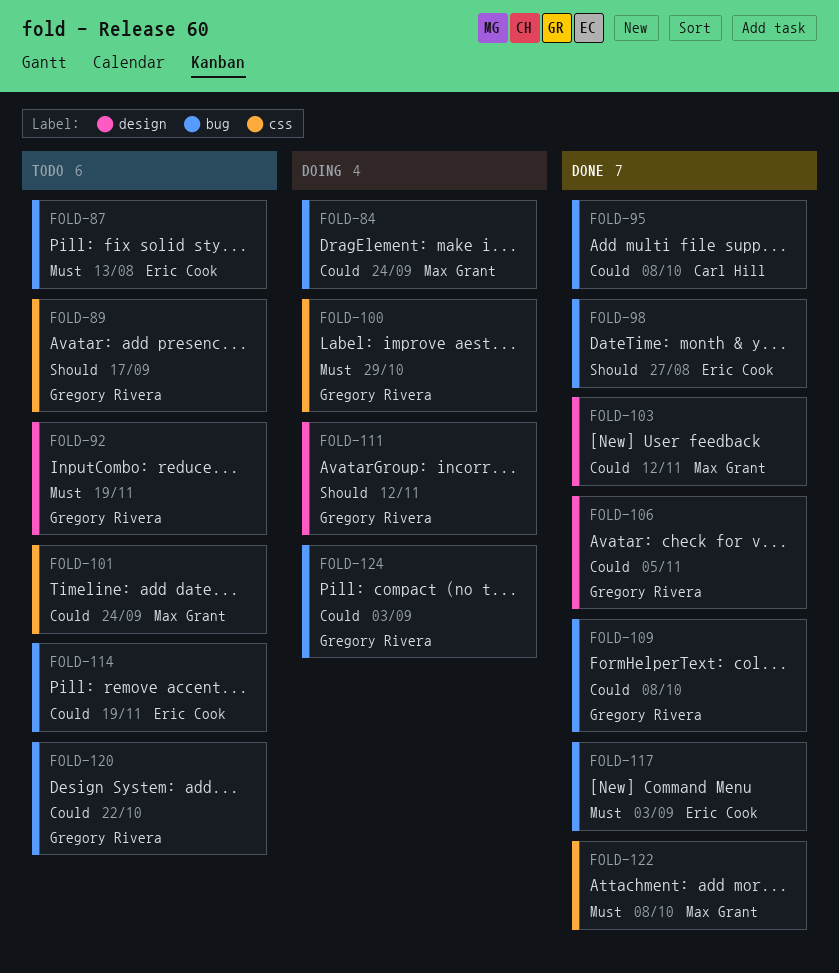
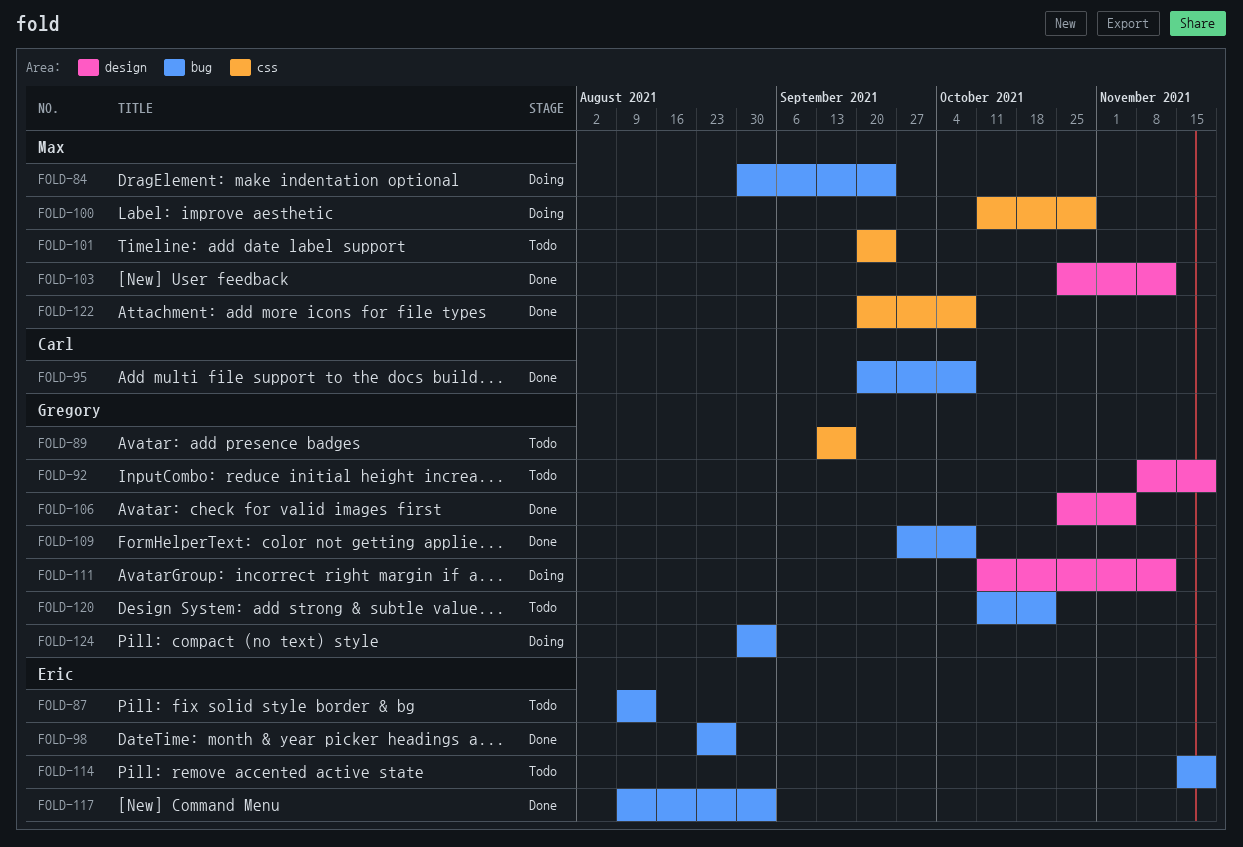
FOLD-100, owner: Gregory Rivera -> Max Grant

